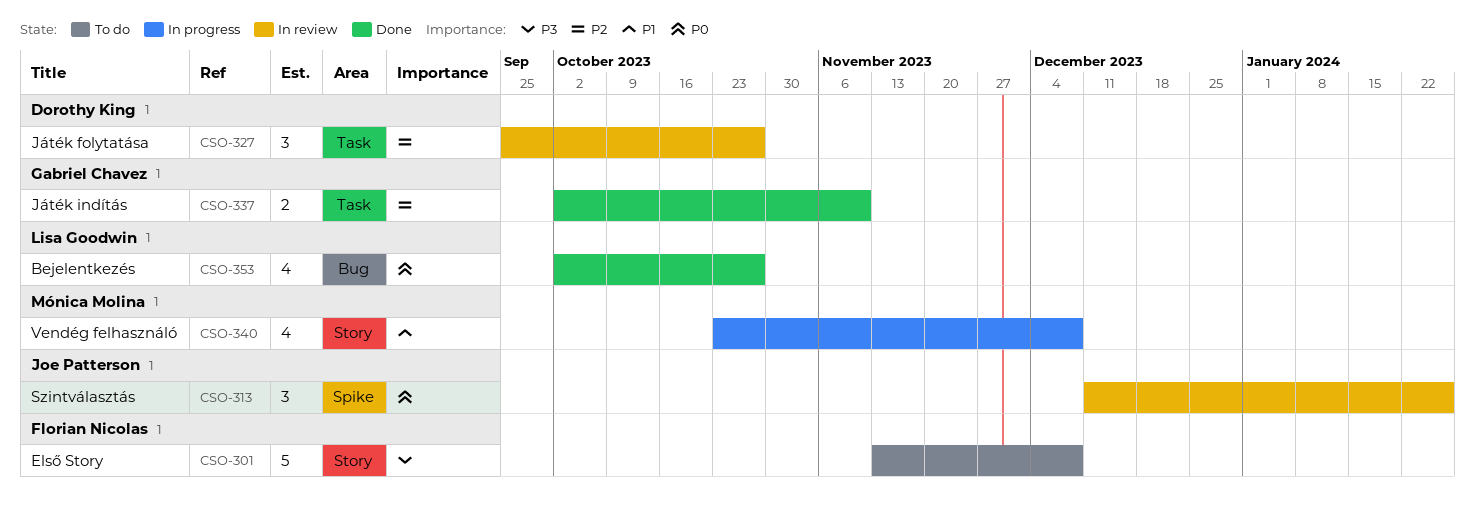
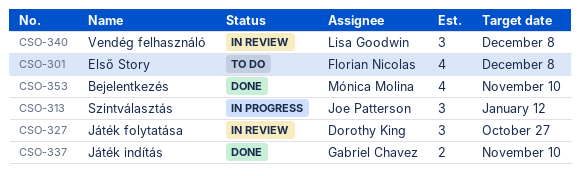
CSO-301, estimate: 5 -> 4
CSO-313, status: In review -> In progress
CSO-313, due: Jan 26 -> Jan 12
CSO-340, status: In progress -> In review
CSO-340, owner: Mónica Molina -> Lisa Goodwin
CSO-340, estimate: 4 -> 3
CSO-353, owner: Lisa Goodwin -> Mónica Molina
CSO-353, due: Oct 27 -> Nov 10

